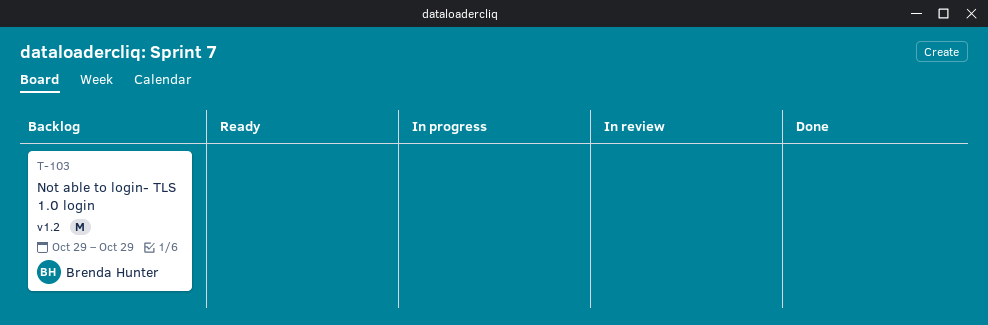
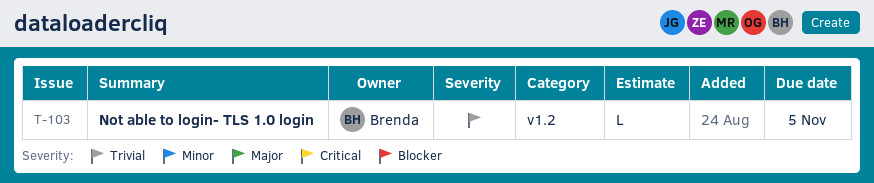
T-103, estimate: M -> L
T-103, due: Oct 29 -> Nov 5

